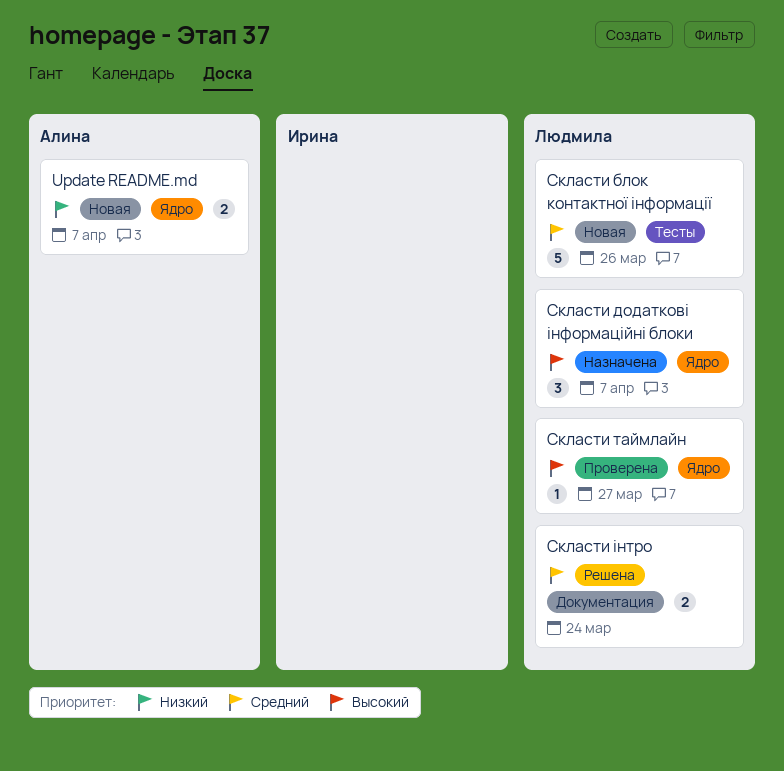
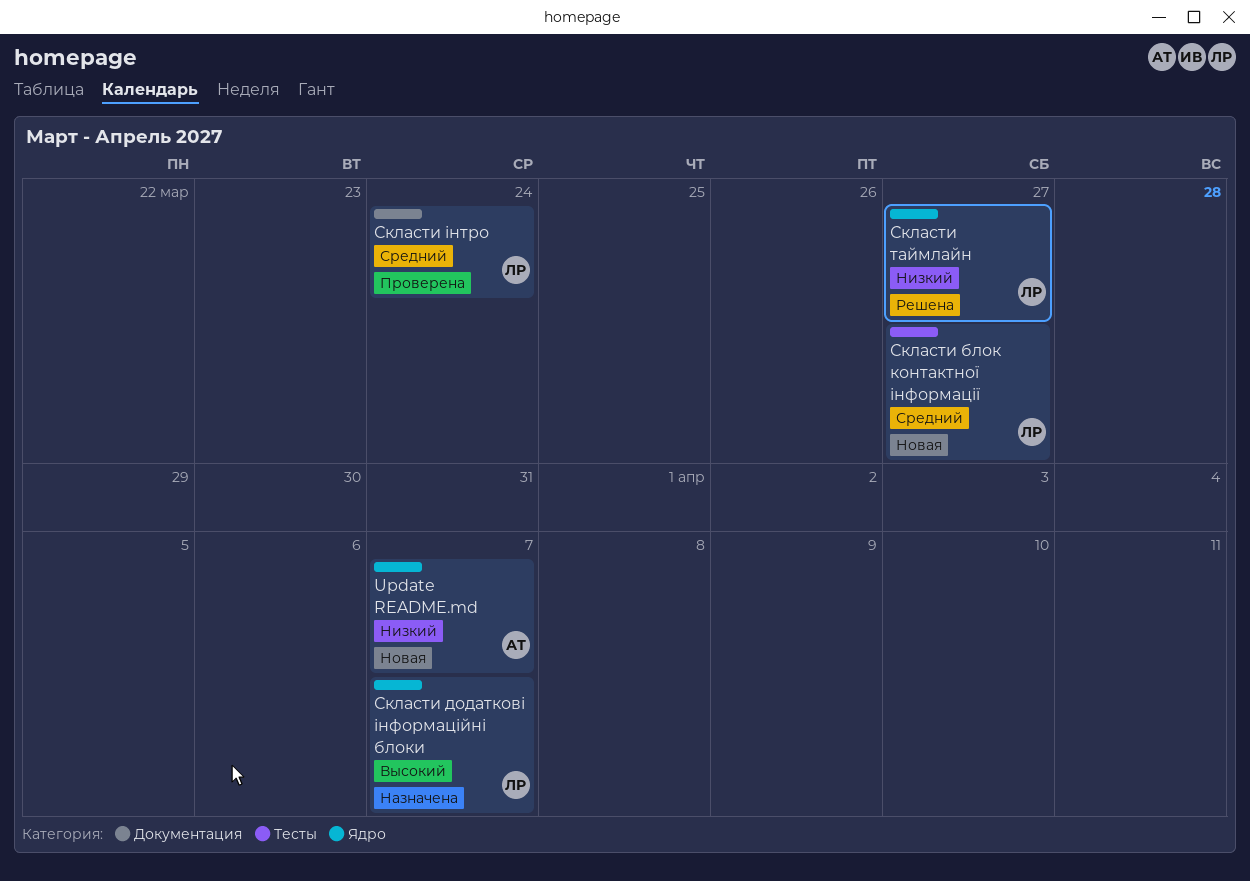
Скласти блок контактної інформації, due: Mar 26 -> Mar 27
Скласти таймлайн, status: Проверена -> Решена
Скласти таймлайн, priority: Высокий -> Низкий
Скласти інтро, status: Решена -> Проверена

